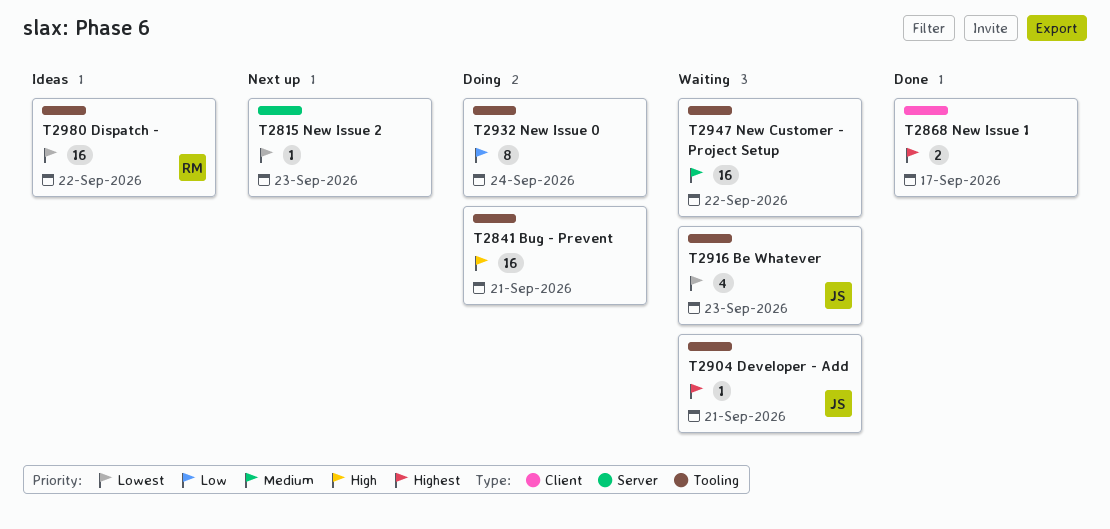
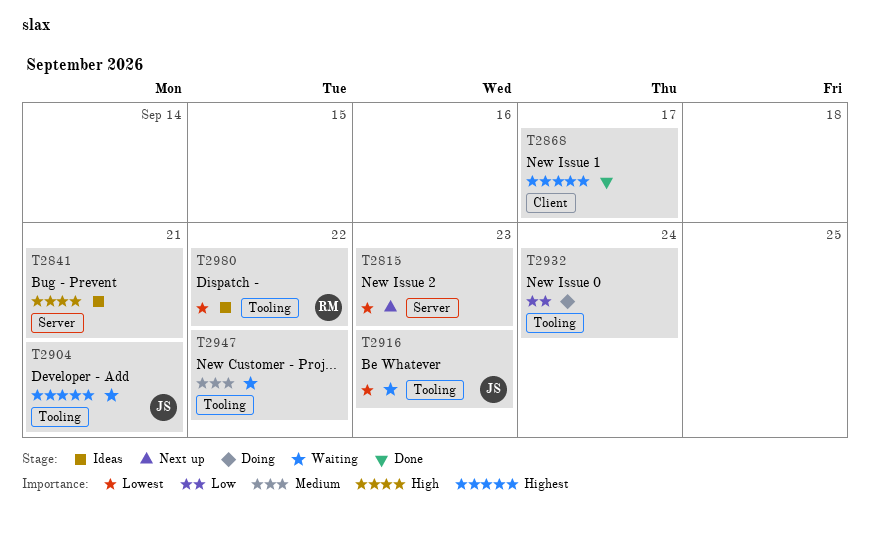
T2841, status: Doing -> Ideas
T2841, label: Tooling -> Server

